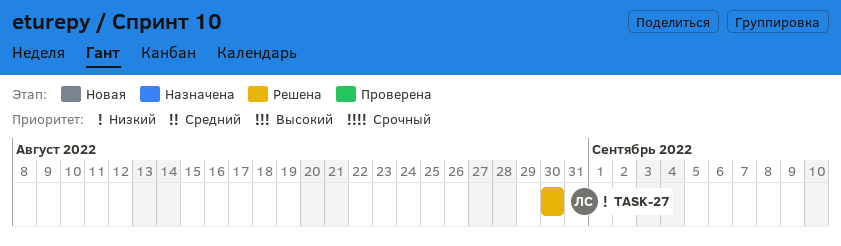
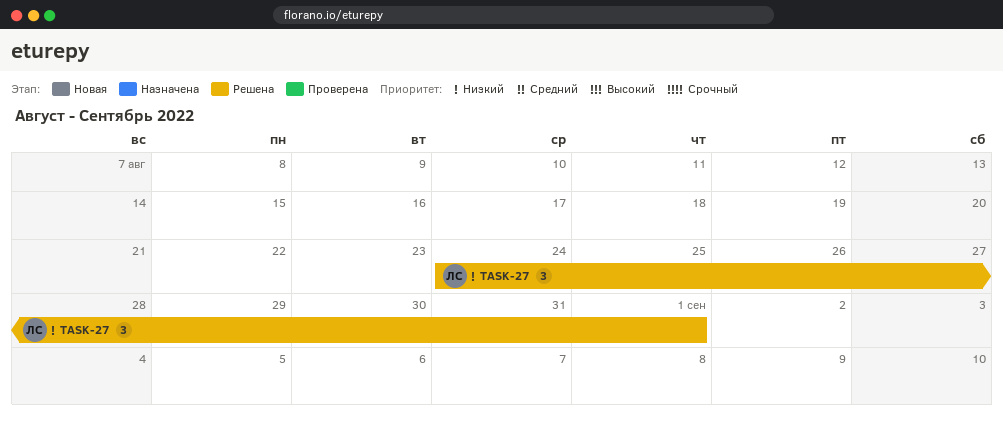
TASK-27, start: Aug 30 -> Aug 24
TASK-27, due: Aug 30 -> Sep 1

